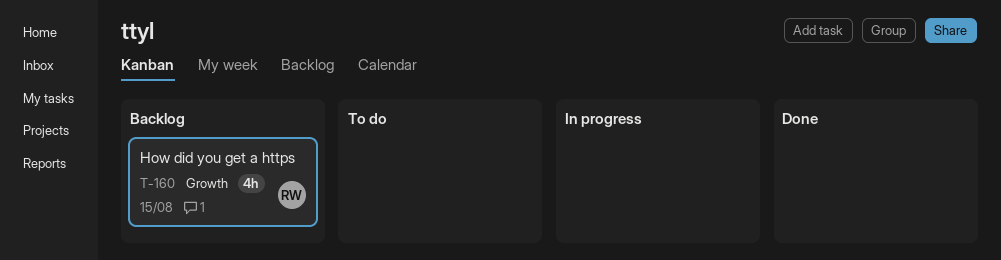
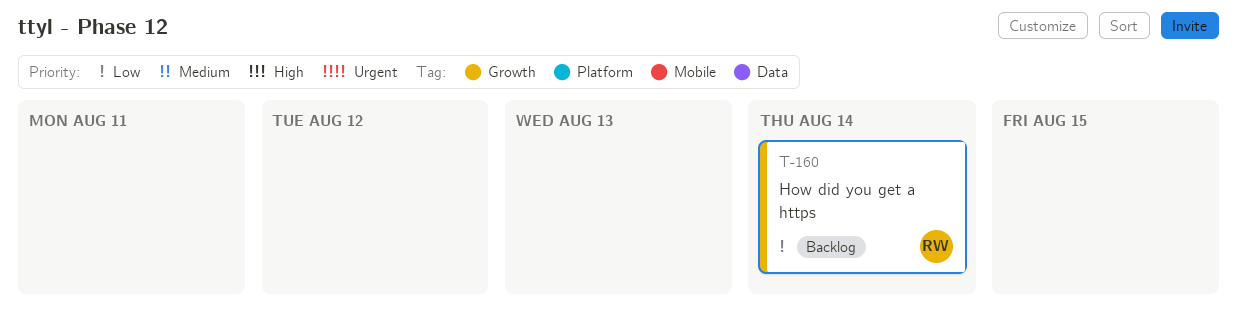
T-160, due: Aug 15 -> Aug 14

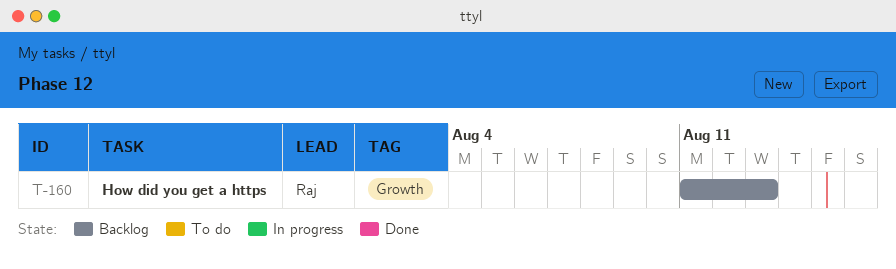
T-160, due: Aug 14 -> Aug 13

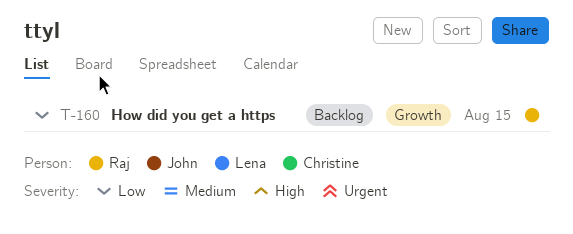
T-160, due: Aug 13 -> Aug 15

